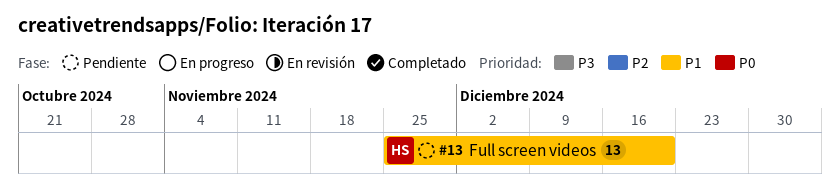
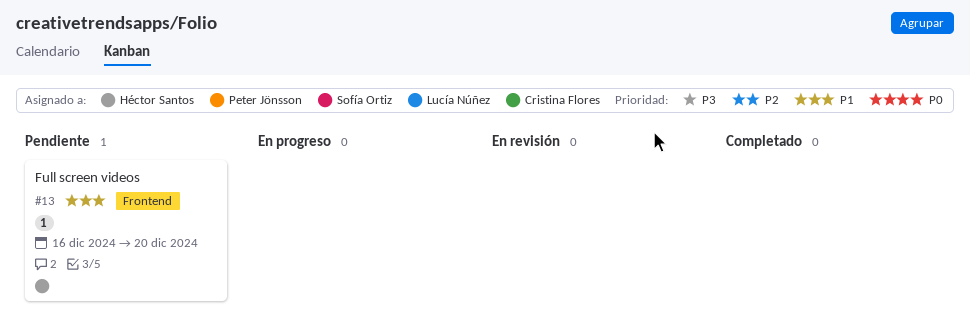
#13, estimate: 13 -> 1
#13, start: Nov 25 -> Dec 16

